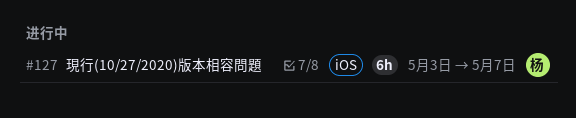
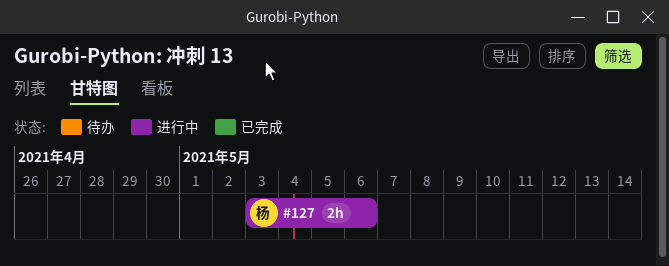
#127, estimate: 6h -> 2h
#127, due: May 7 -> May 6

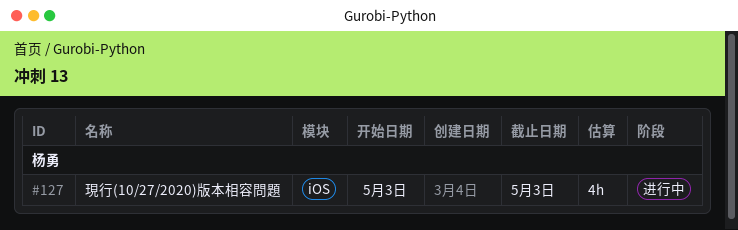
#127, estimate: 2h -> 4h
#127, due: May 6 -> May 3

